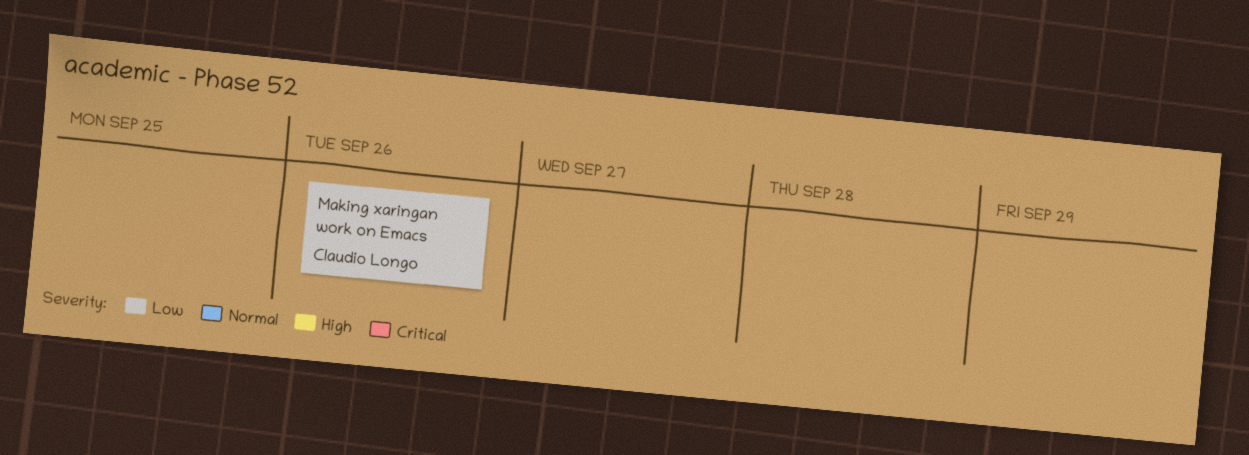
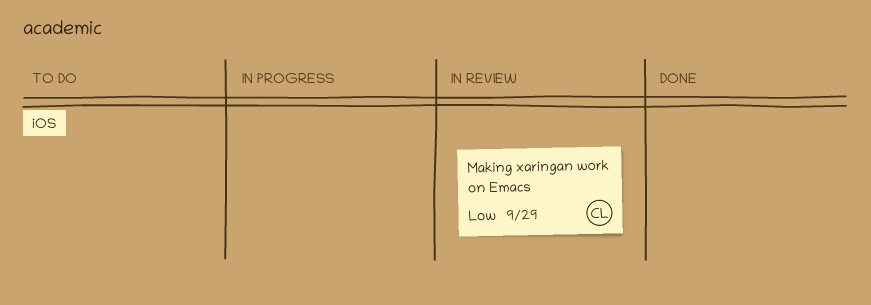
Making xaringan work on Emacs, due: Sep 26 -> Sep 29

